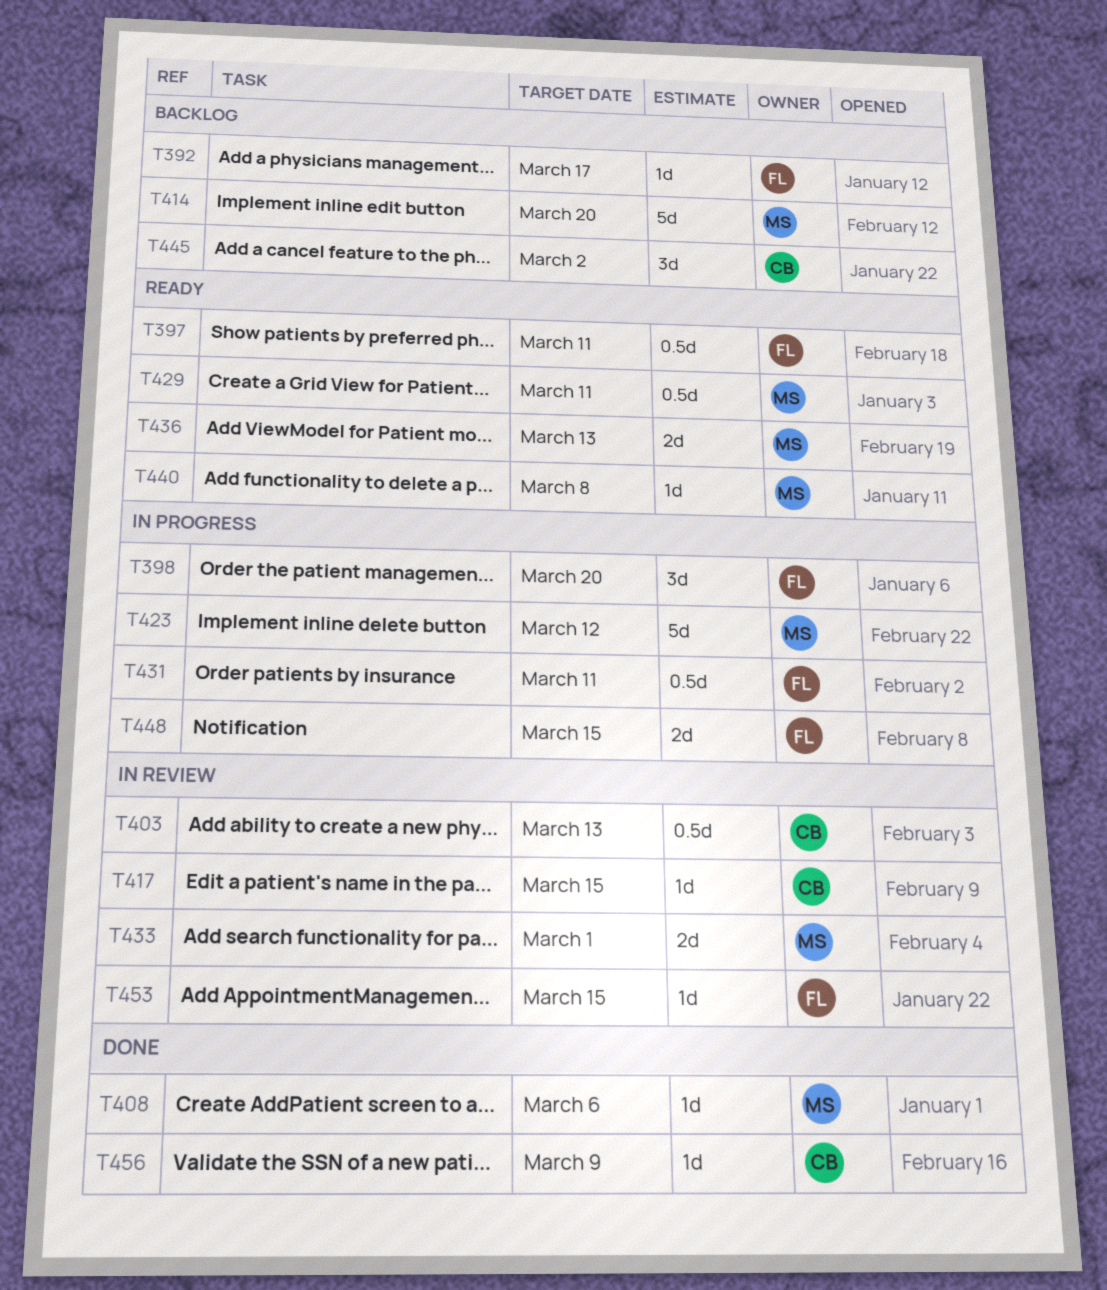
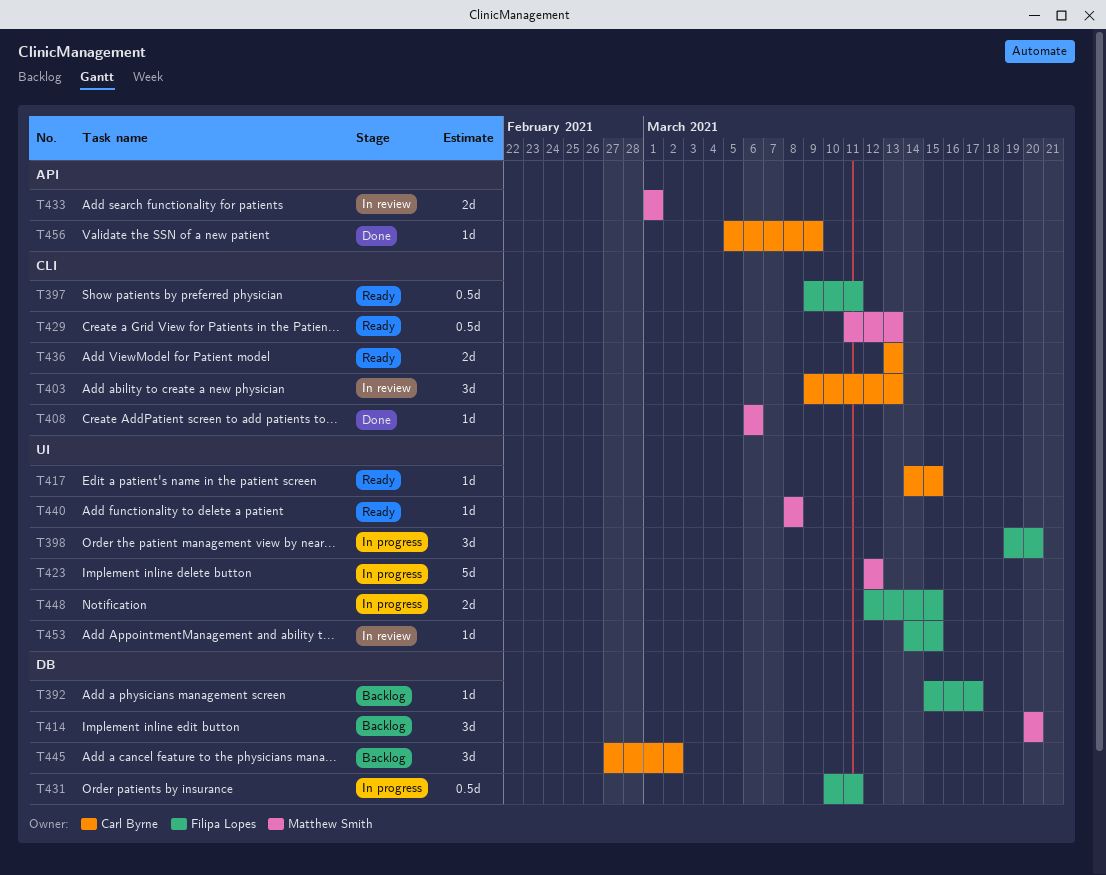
T403, estimate: 0.5d -> 3d
T414, estimate: 5d -> 3d
T417, status: In review -> Ready
T429, due: Mar 11 -> Mar 13
T436, owner: Matthew Smith -> Carl Byrne

